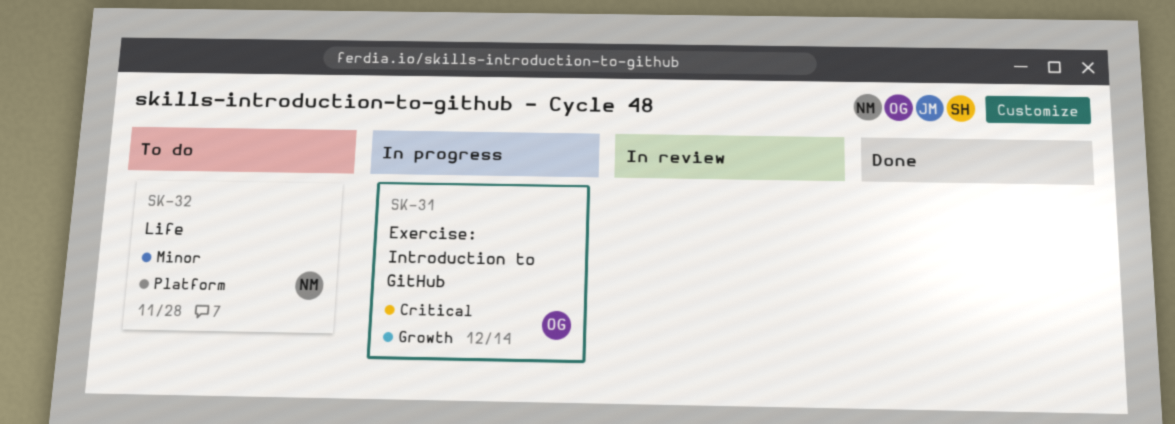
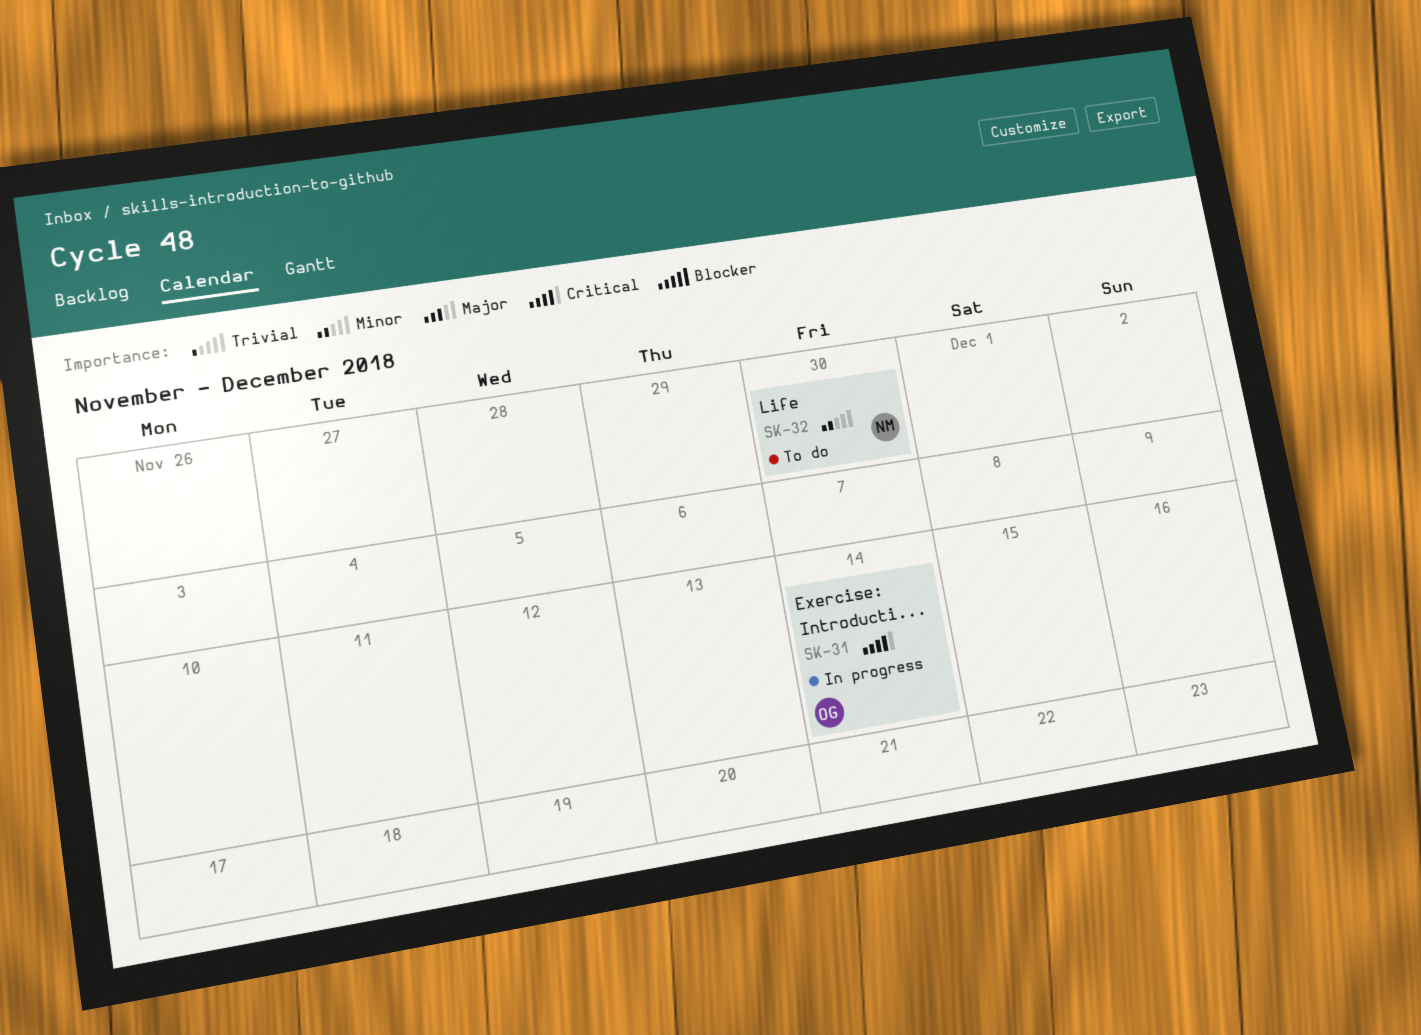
SK-32, due: Nov 28 -> Nov 30

